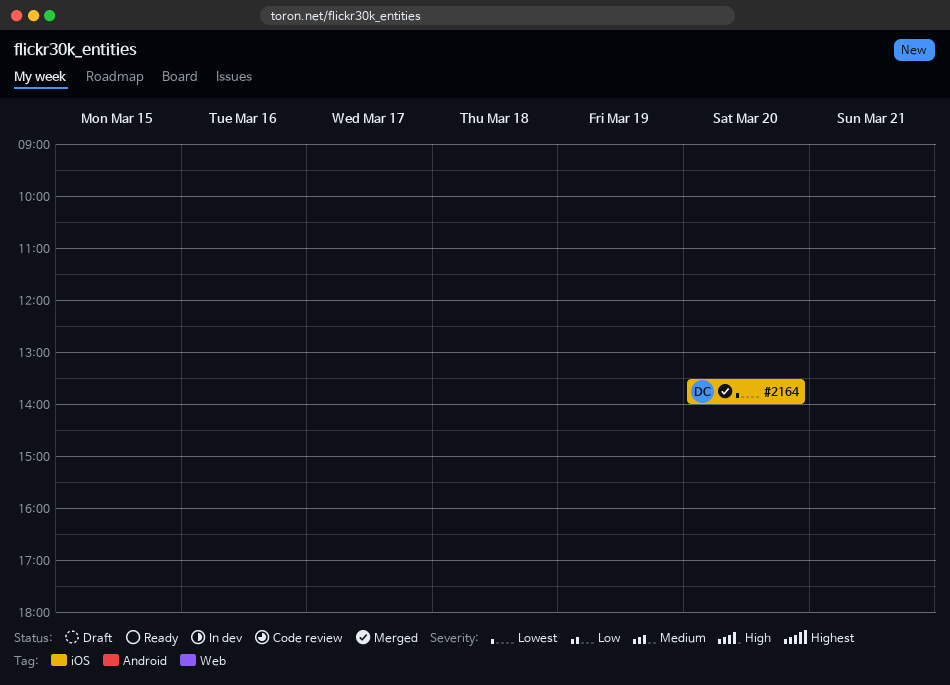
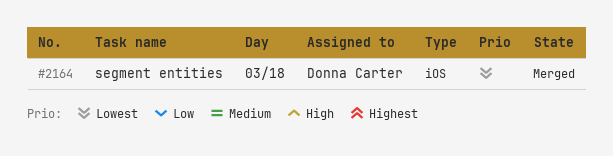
#2164, day: Mar 20 -> Mar 18

